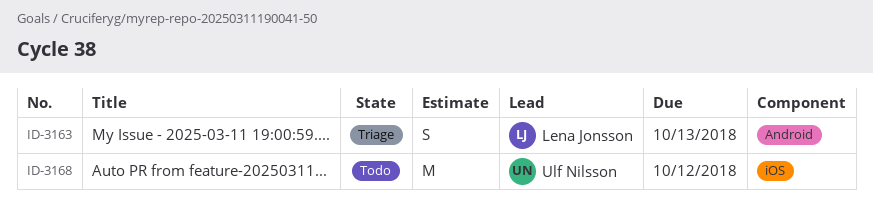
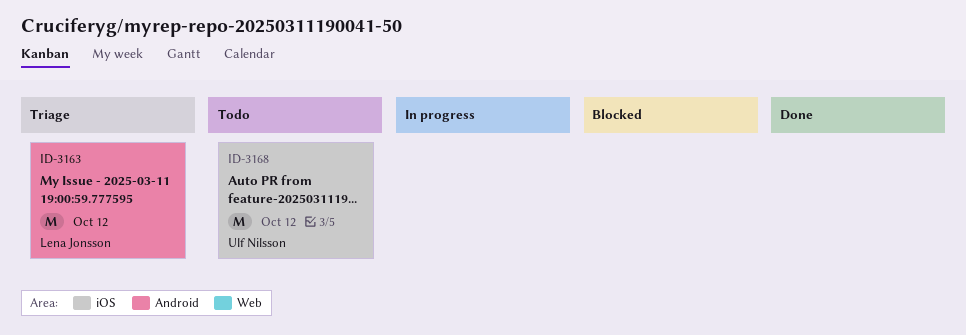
ID-3163, estimate: S -> M
ID-3163, due: Oct 13 -> Oct 12

